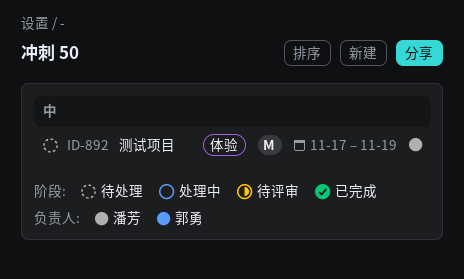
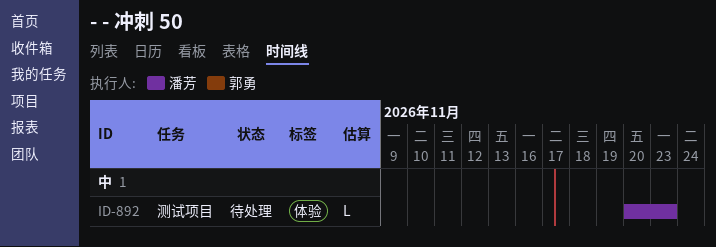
ID-892, estimate: M -> L
ID-892, start: Nov 17 -> Nov 20
ID-892, due: Nov 19 -> Nov 23

